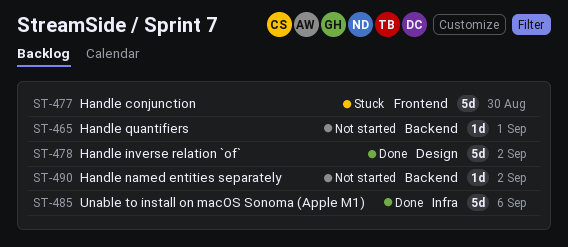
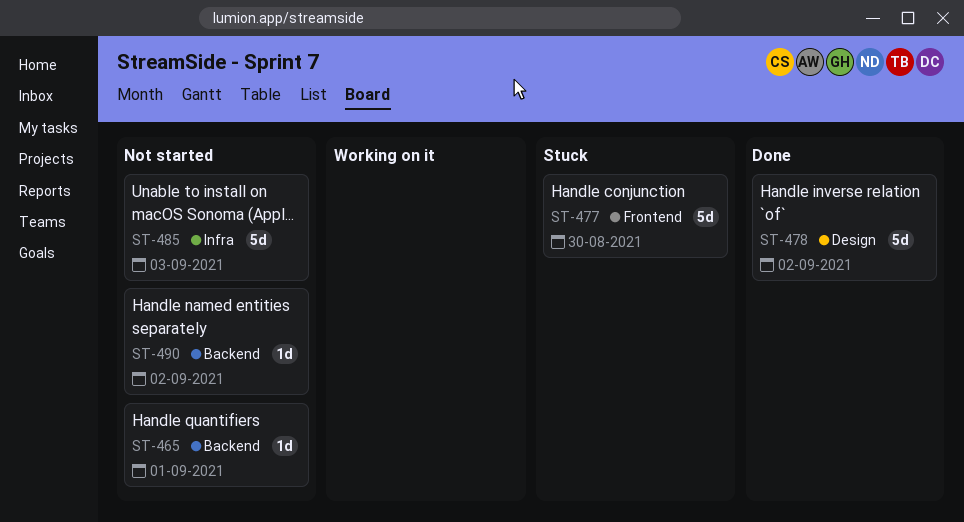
ST-485, status: Done -> Not started
ST-485, due: Sep 6 -> Sep 3

